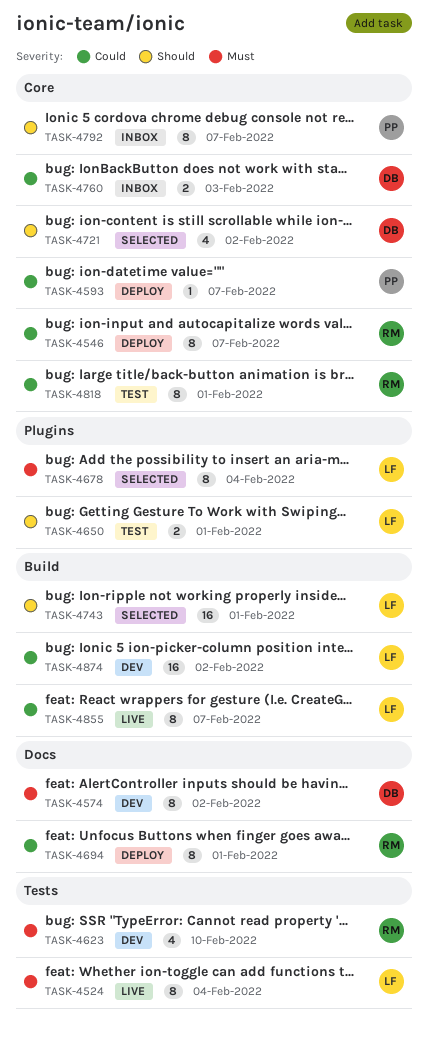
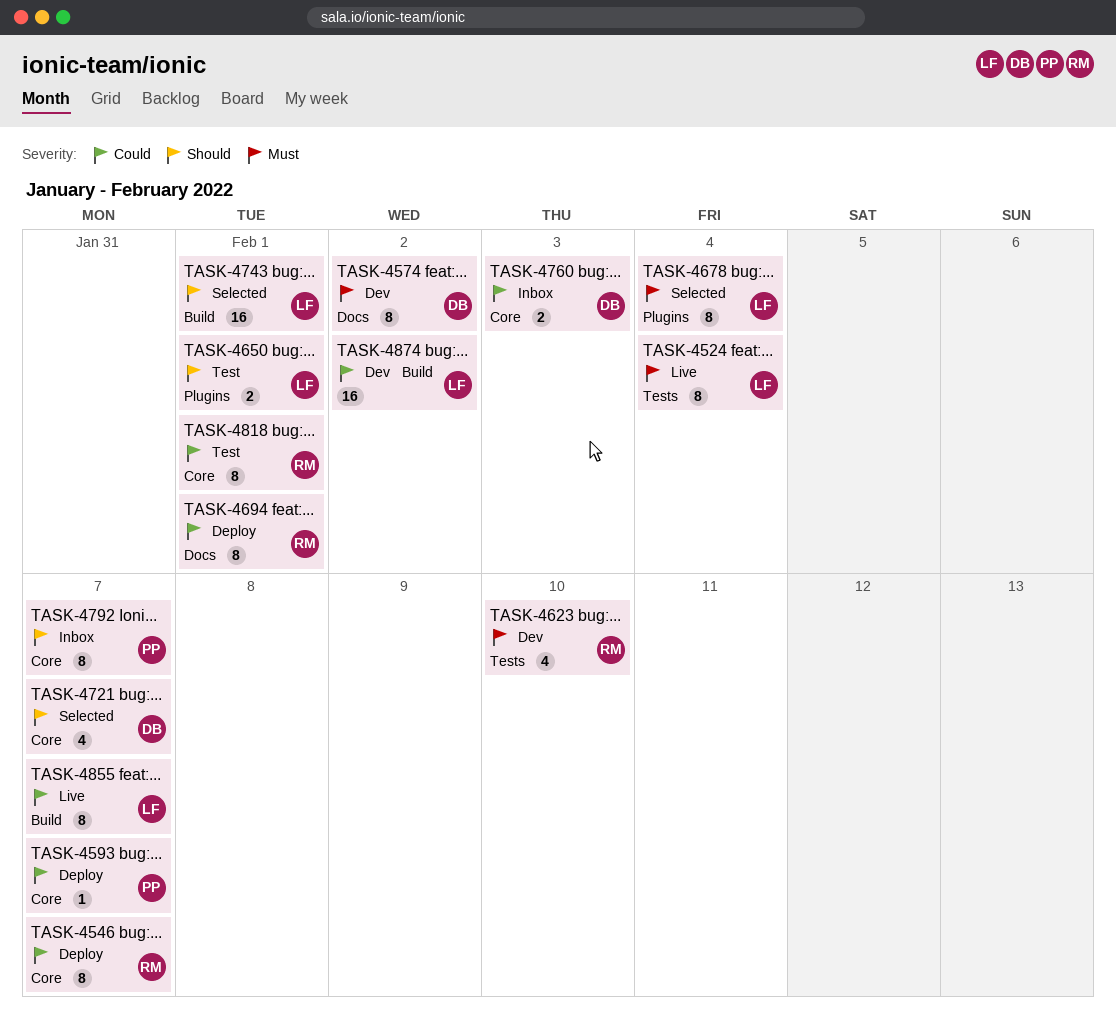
TASK-4721, due: Feb 2 -> Feb 7

